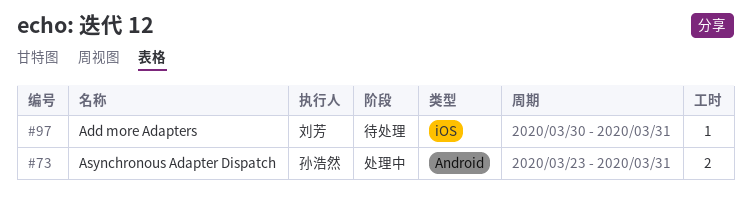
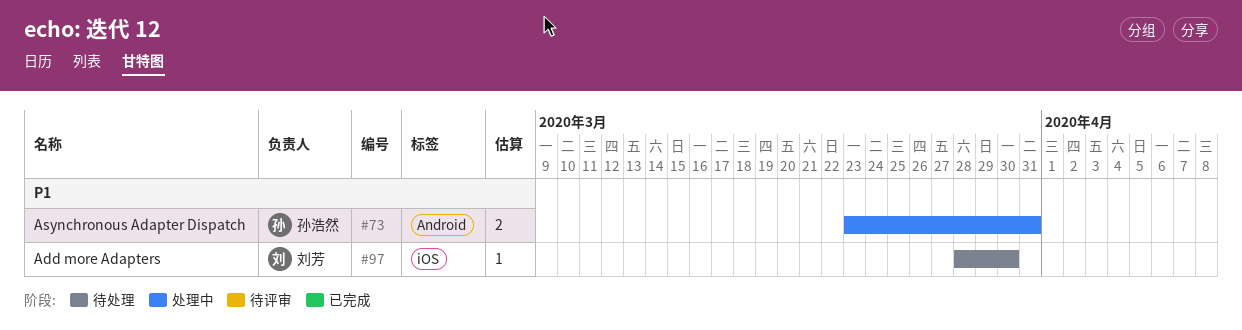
#97, start: Mar 30 -> Mar 28
#97, due: Mar 31 -> Mar 30

